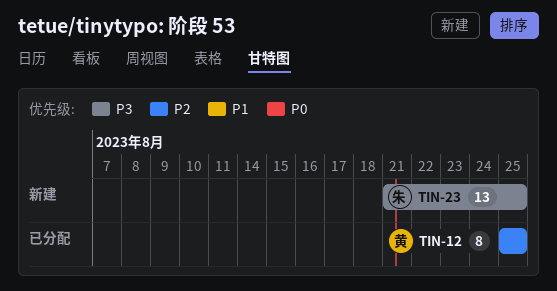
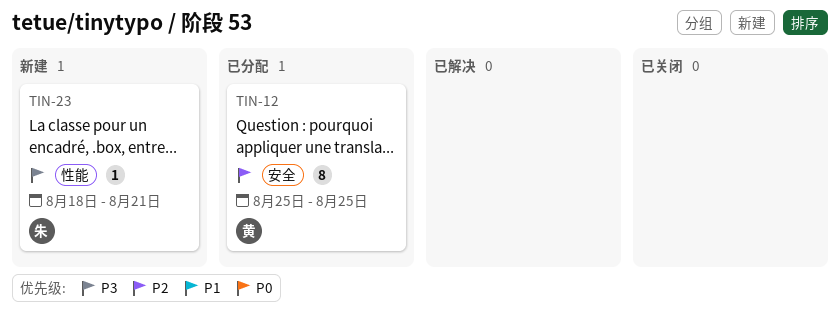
TIN-23, estimate: 13 -> 1
TIN-23, start: Aug 21 -> Aug 18
TIN-23, due: Aug 25 -> Aug 21

